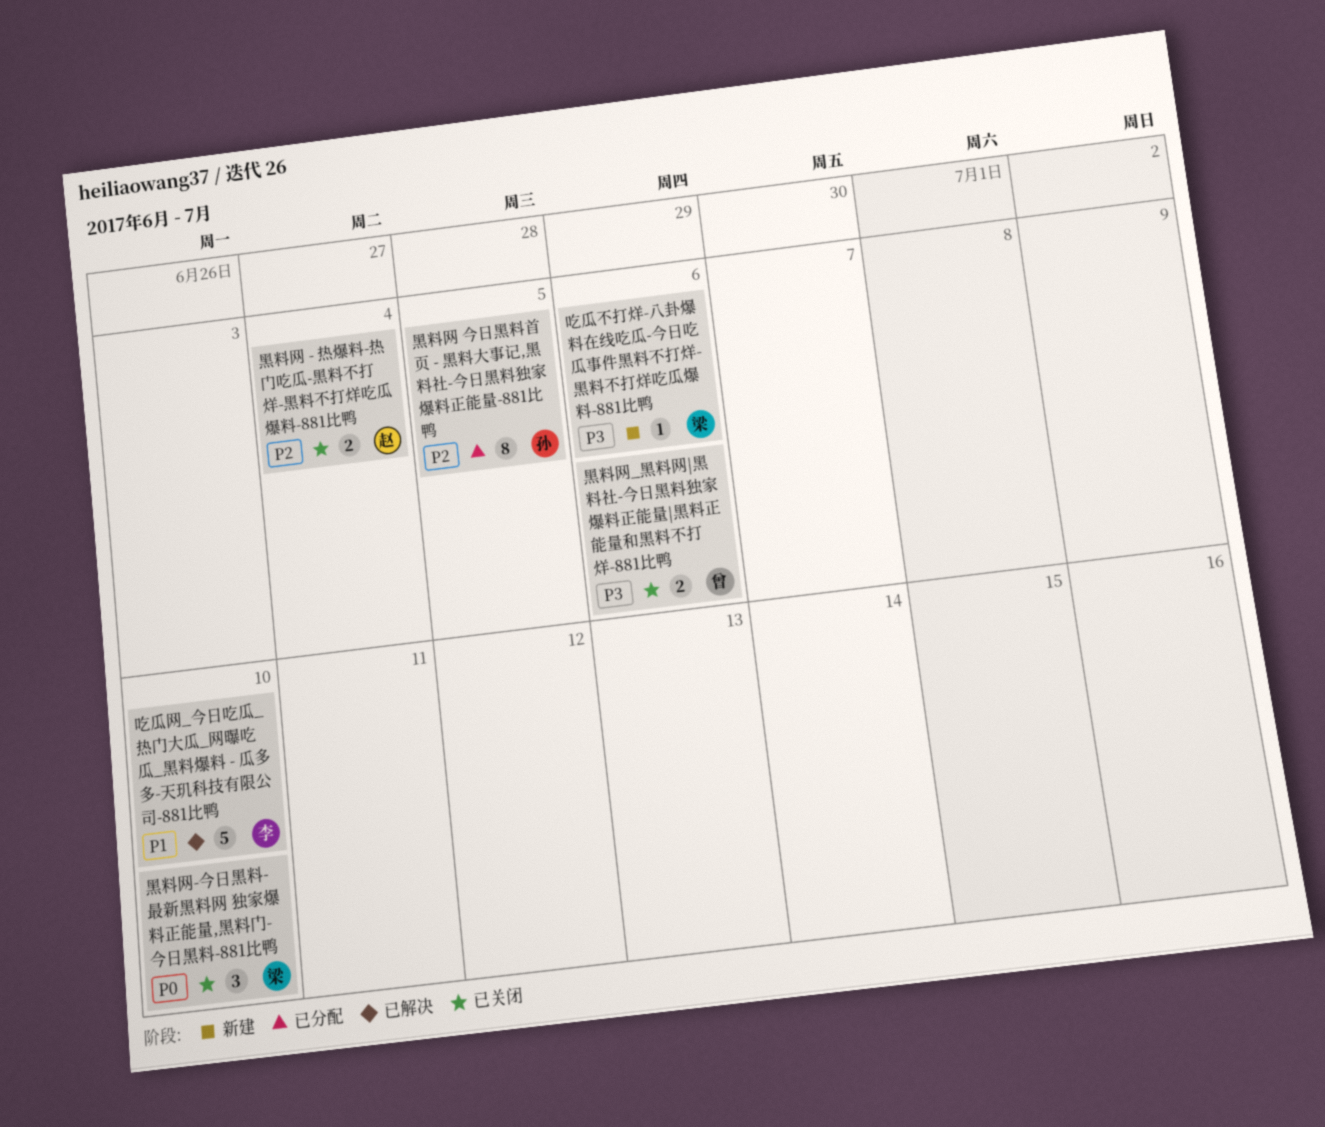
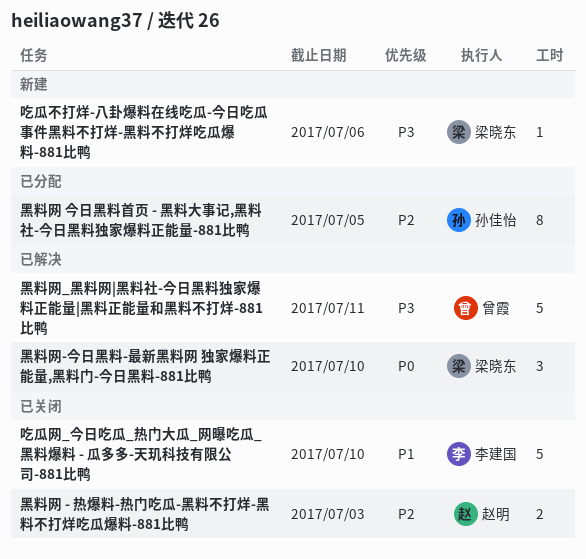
吃瓜网_今日吃瓜_热门大瓜_网曝吃瓜_黑料爆料 - 瓜多多-天玑科技有限公司-881比鸭, status: 已解决 -> 已关闭
黑料网 - 热爆料-热门吃瓜-黑料不打烊-黑料不打烊吃瓜爆料-881比鸭, due: Jul 4 -> Jul 3
黑料网-今日黑料-最新黑料网 独家爆料正能量,黑料门-今日黑料-881比鸭, status: 已关闭 -> 已解决
黑料网_黑料网|黑料社-今日黑料独家爆料正能量|黑料正能量和黑料不打烊-881比鸭, status: 已关闭 -> 已解决
黑料网_黑料网|黑料社-今日黑料独家爆料正能量|黑料正能量和黑料不打烊-881比鸭, estimate: 2 -> 5
黑料网_黑料网|黑料社-今日黑料独家爆料正能量|黑料正能量和黑料不打烊-881比鸭, due: Jul 6 -> Jul 11

